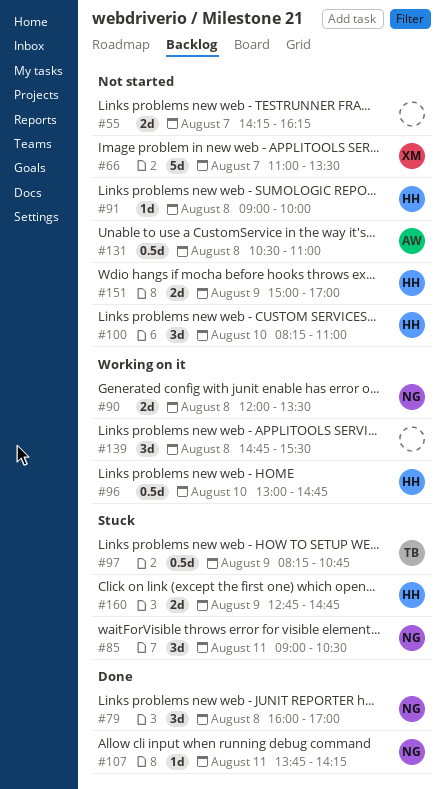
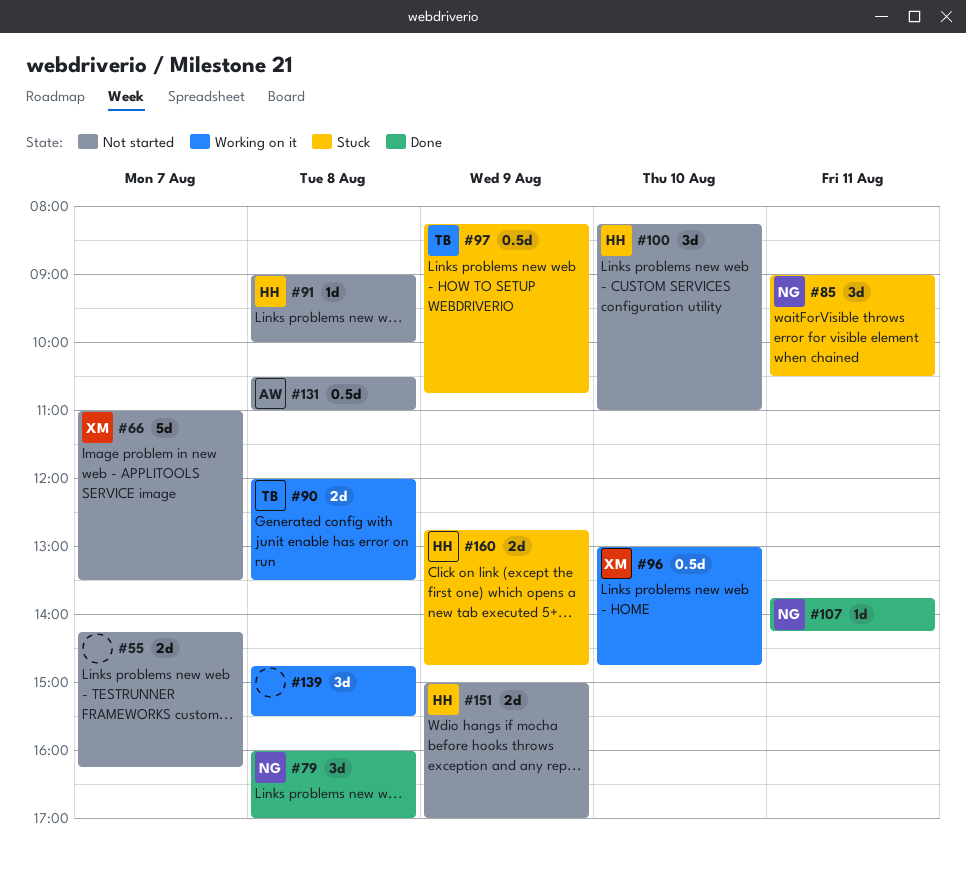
#90, owner: NG -> TB
#96, owner: HH -> XM

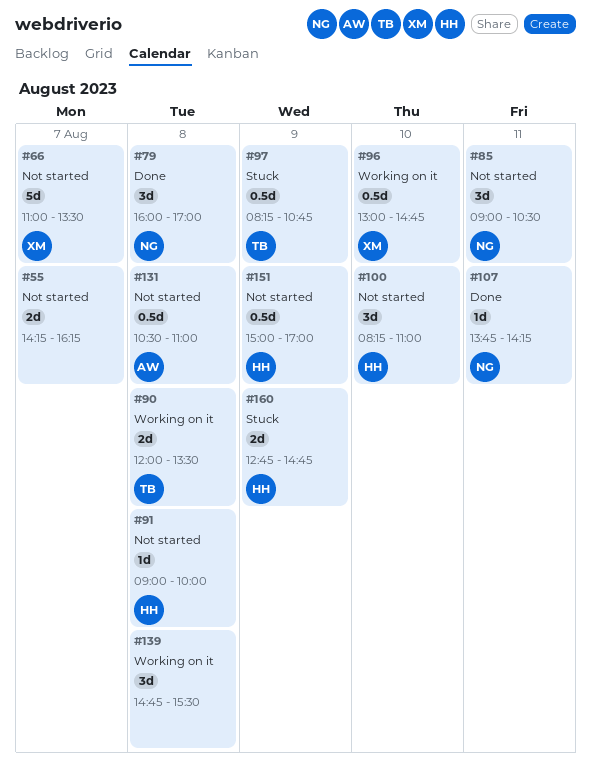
#85, status: Stuck -> Not started
#151, estimate: 2d -> 0.5d

